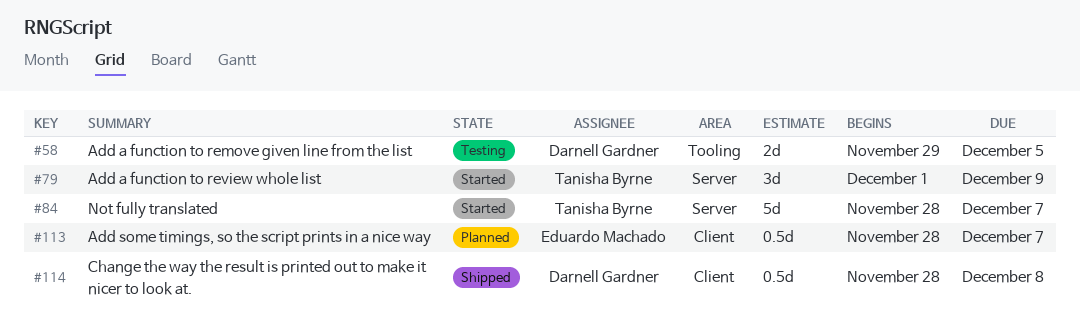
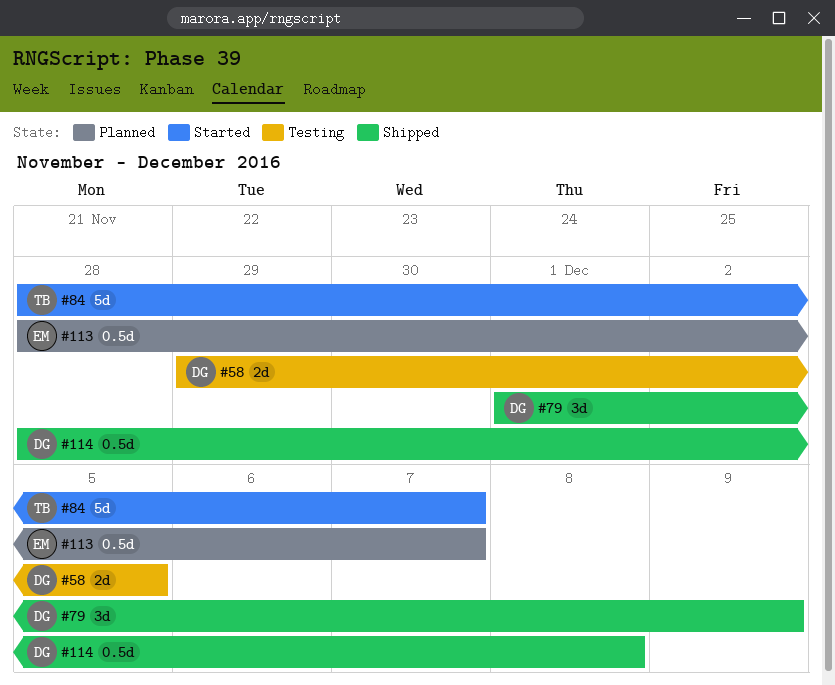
#79, status: Started -> Shipped
#79, owner: Tanisha Byrne -> Darnell Gardner

